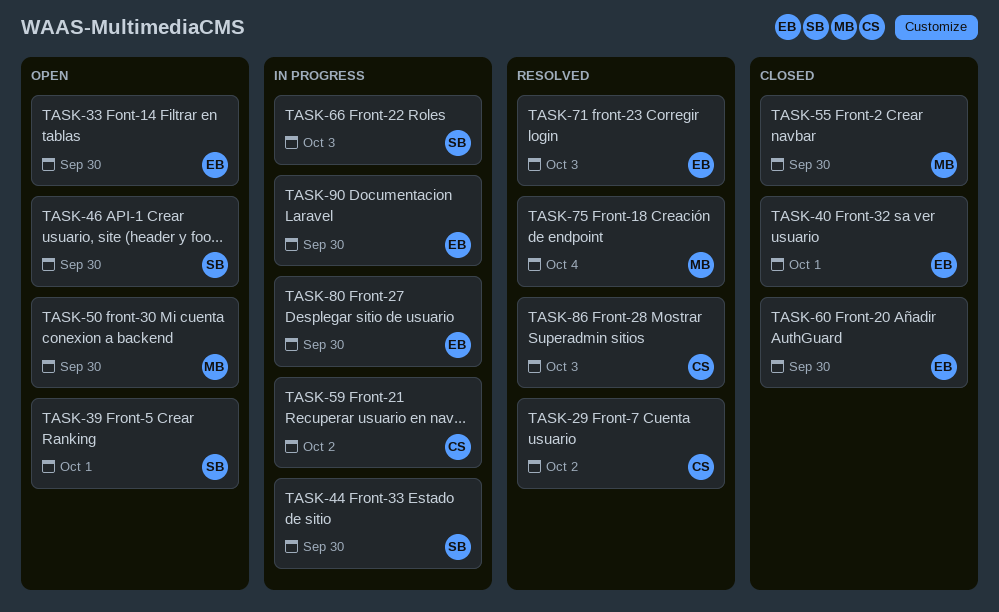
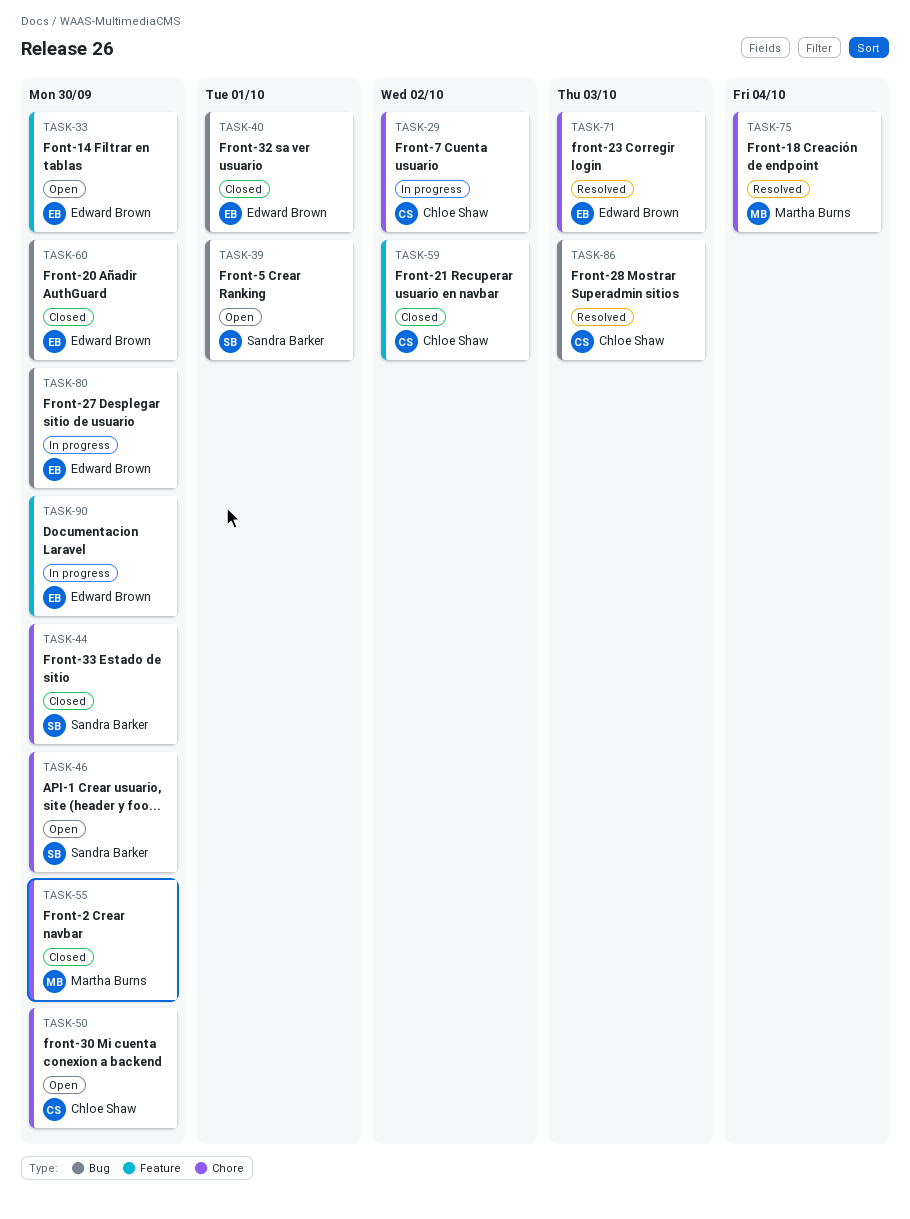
TASK-29, status: Resolved -> In progress
TASK-44, status: In progress -> Closed
TASK-50, owner: Martha Burns -> Chloe Shaw
TASK-59, status: In progress -> Closed
TASK-66: present -> none

